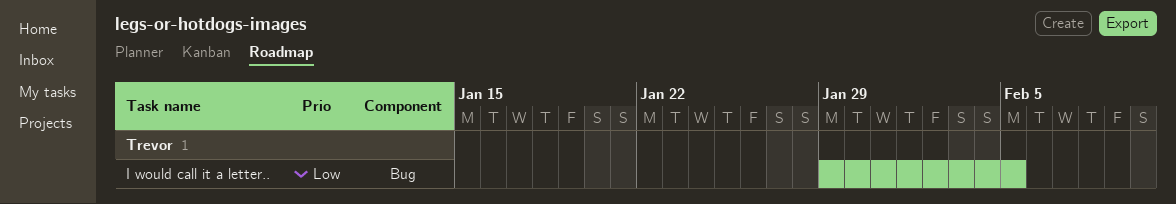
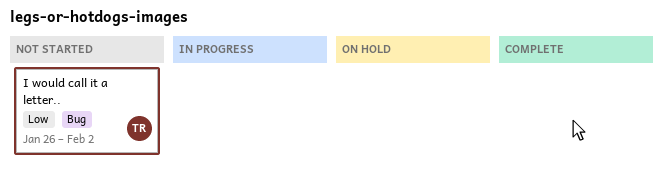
I would call it a letter.., start: Jan 29 -> Jan 26
I would call it a letter.., due: Feb 5 -> Feb 2

